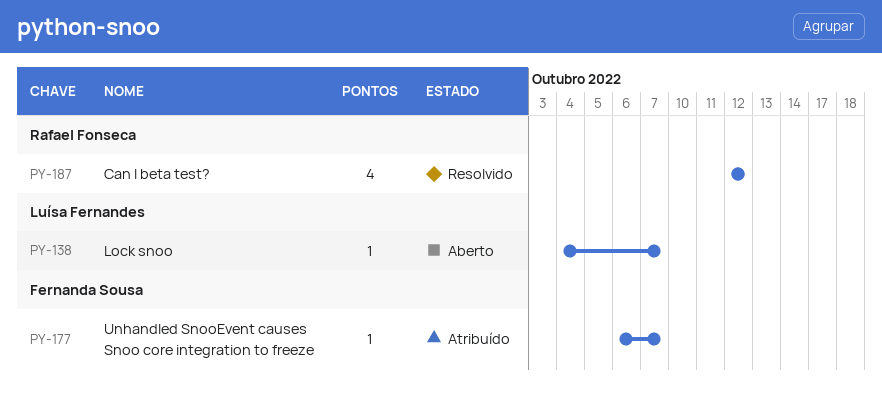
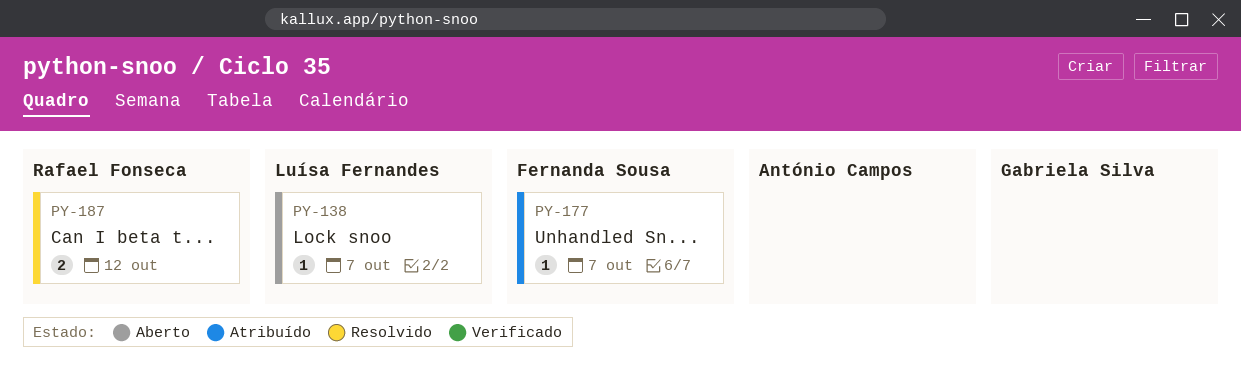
PY-187, estimate: 4 -> 2

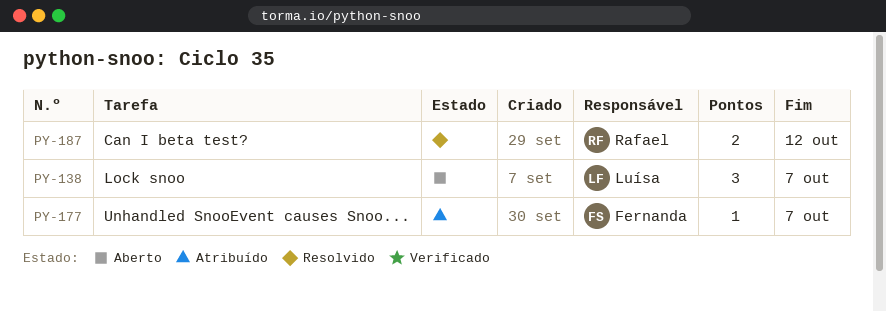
PY-138, estimate: 1 -> 3

